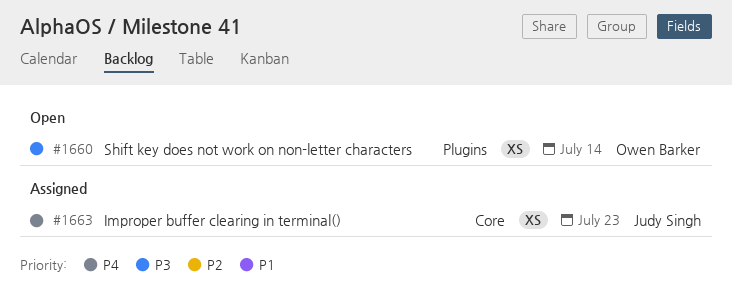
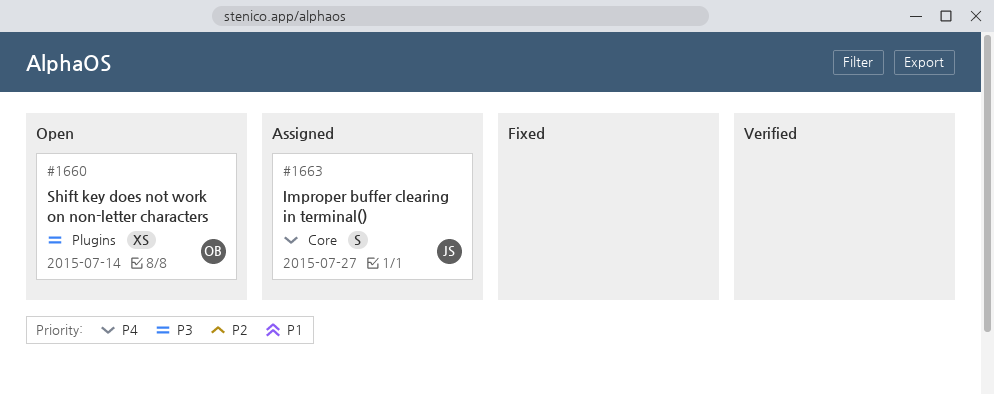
#1663, estimate: XS -> S
#1663, due: Jul 23 -> Jul 27

